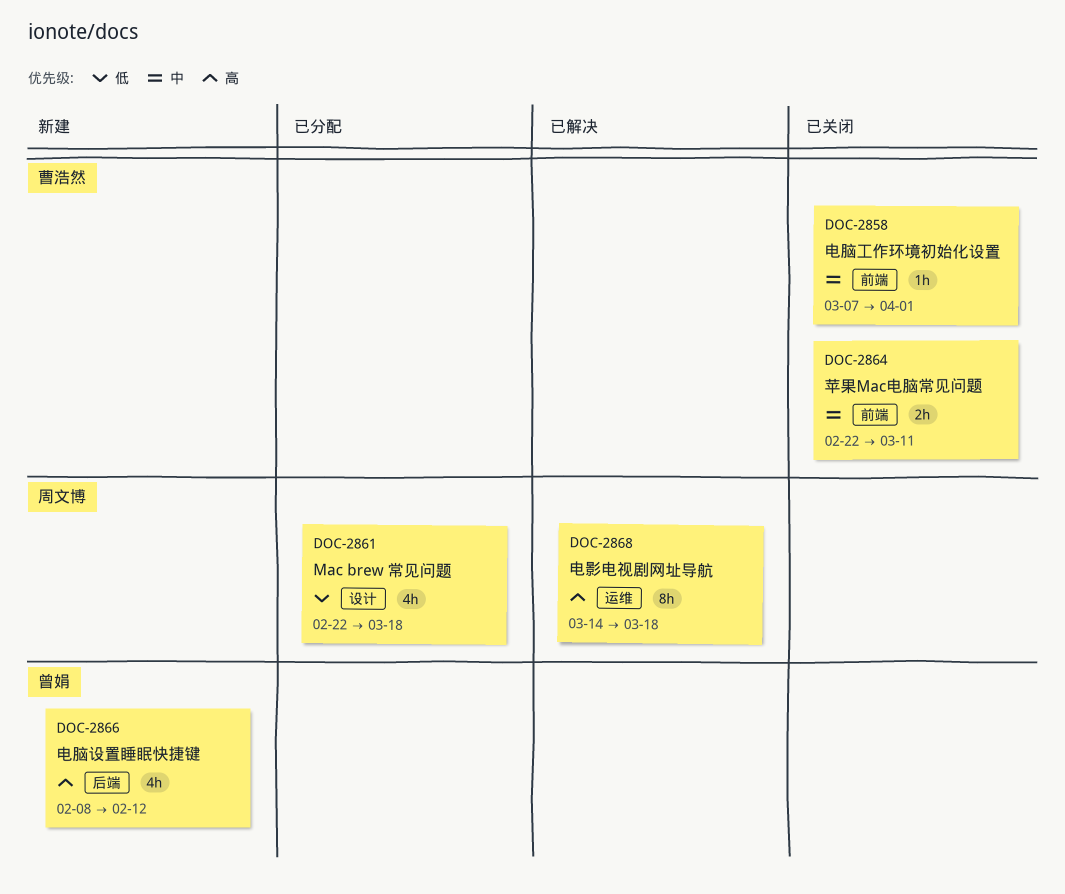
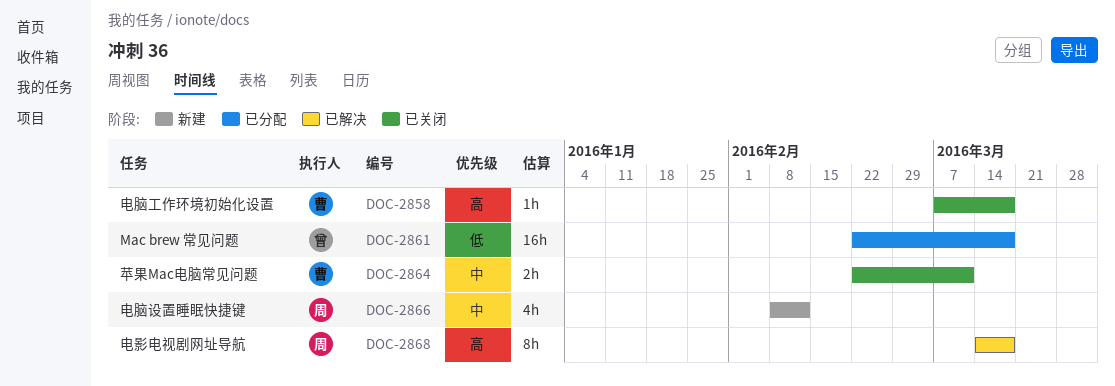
DOC-2858, priority: 中 -> 高
DOC-2858, due: Apr 1 -> Mar 18
DOC-2861, owner: 周文博 -> 曾娟
DOC-2861, estimate: 4h -> 16h
DOC-2866, owner: 曾娟 -> 周文博
DOC-2866, priority: 高 -> 中

